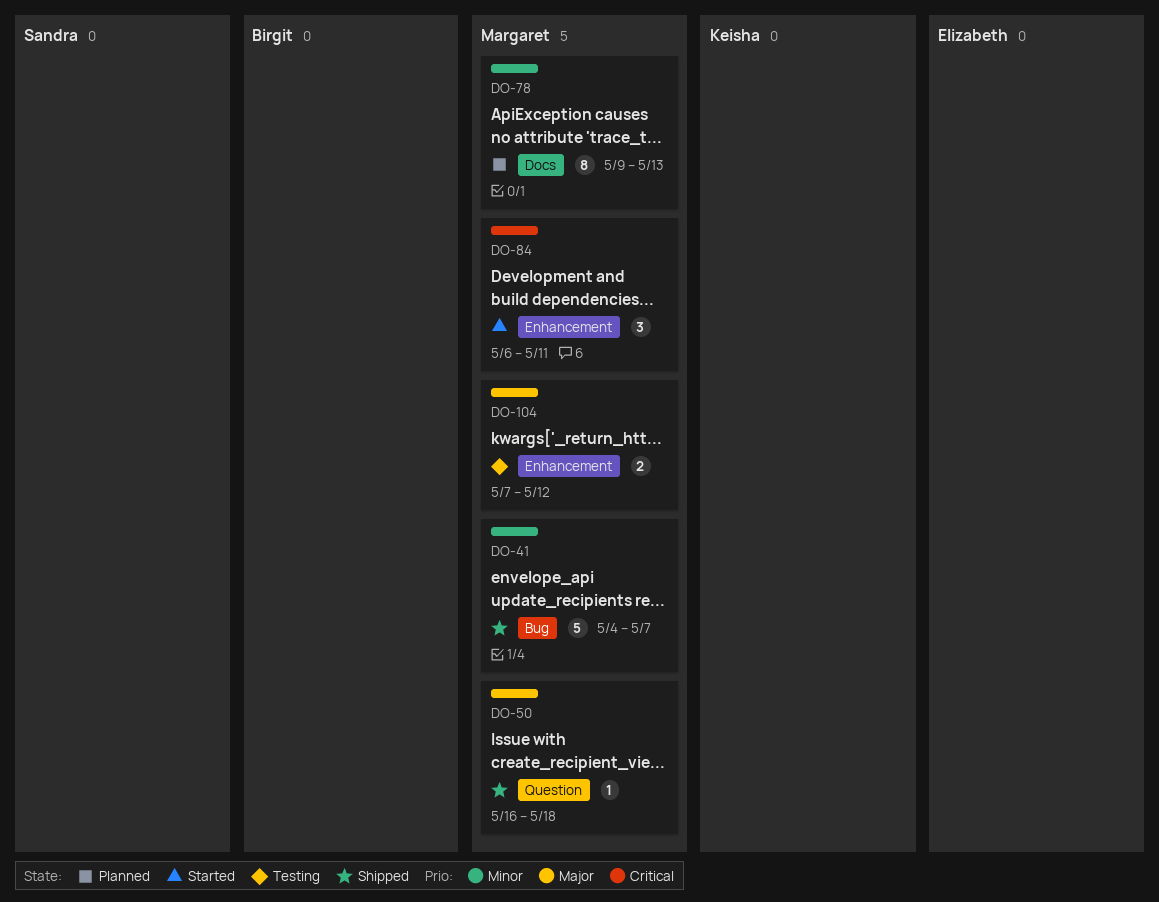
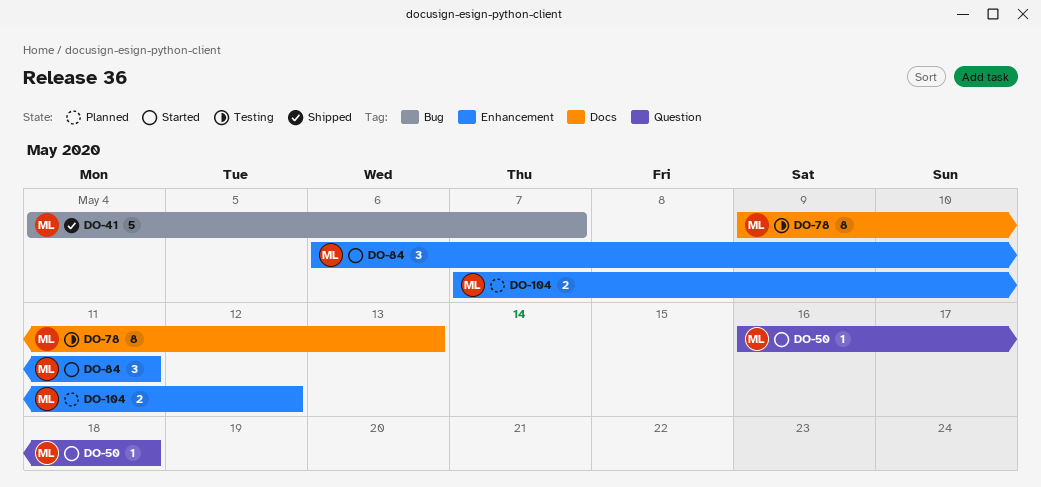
DO-50, status: Shipped -> Started
DO-78, status: Planned -> Testing
DO-104, status: Testing -> Planned

